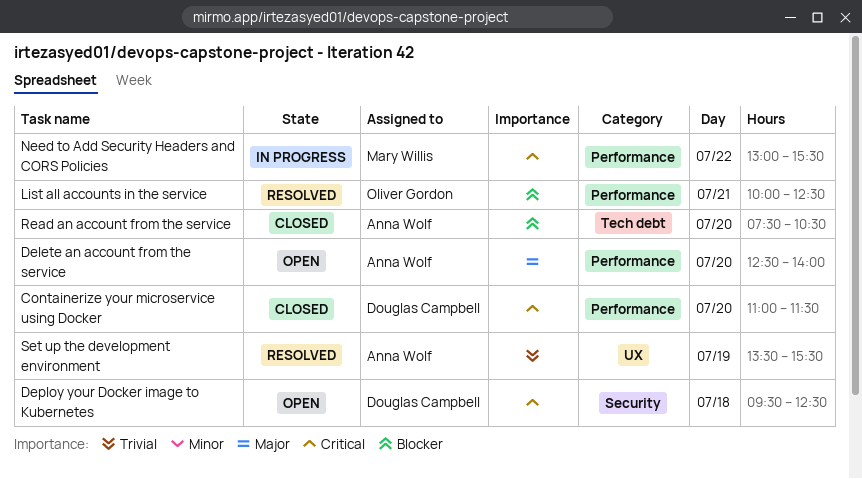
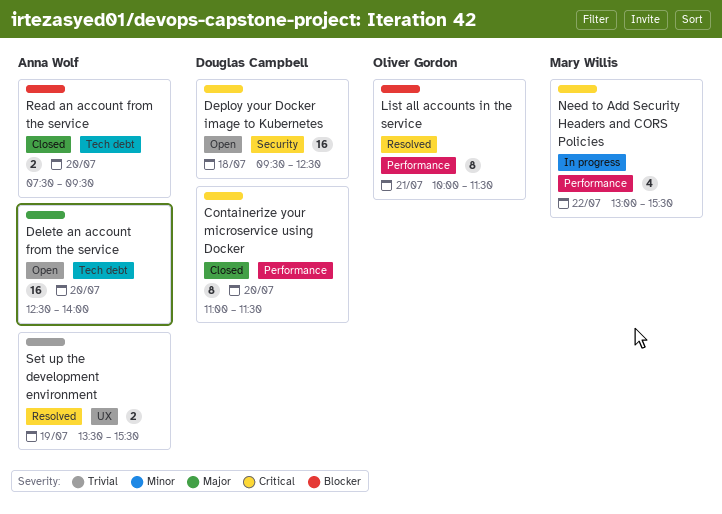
Delete an account from the service, label: Performance -> Tech debt
List all accounts in the service, ends: 12:30 -> 11:30
Read an account from the service, ends: 10:30 -> 09:30

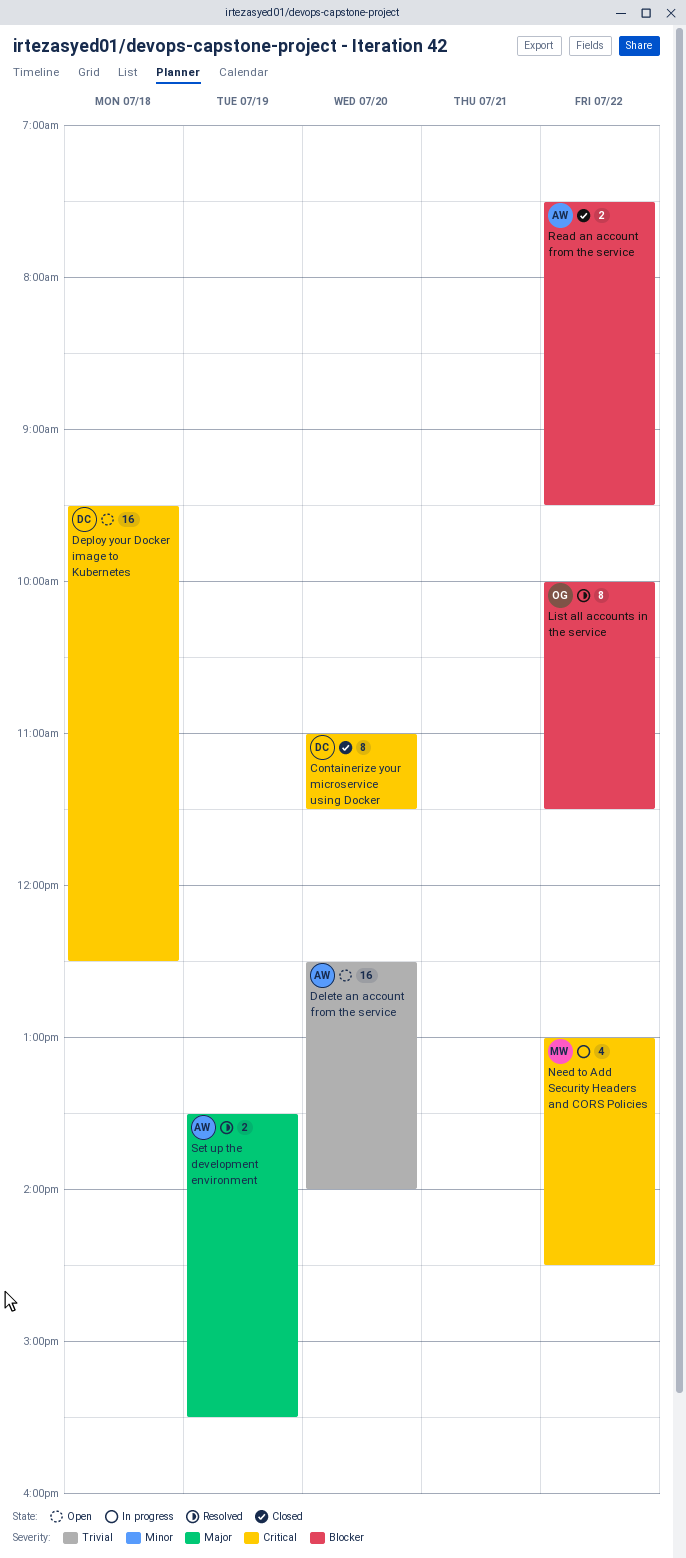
Delete an account from the service, priority: Major -> Trivial
List all accounts in the service, day: Jul 21 -> Jul 22
Need to Add Security Headers and CORS Policies, ends: 15:30 -> 14:30
Read an account from the service, day: Jul 20 -> Jul 22
Set up the development environment, priority: Trivial -> Major

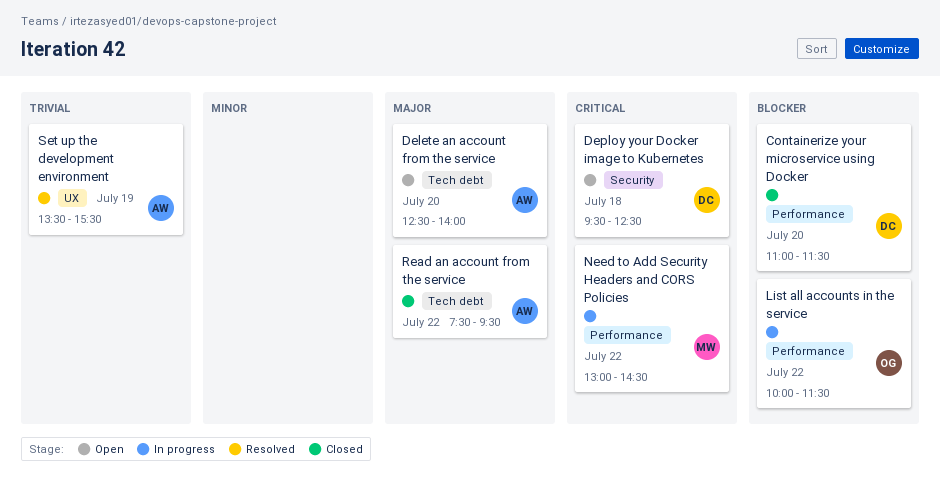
Containerize your microservice using Docker, priority: Critical -> Blocker
Delete an account from the service, priority: Trivial -> Major
List all accounts in the service, status: Resolved -> In progress
Read an account from the service, priority: Blocker -> Major
Set up the development environment, priority: Major -> Trivial

